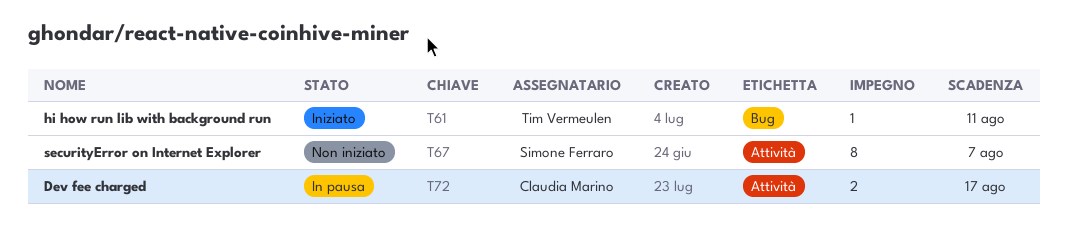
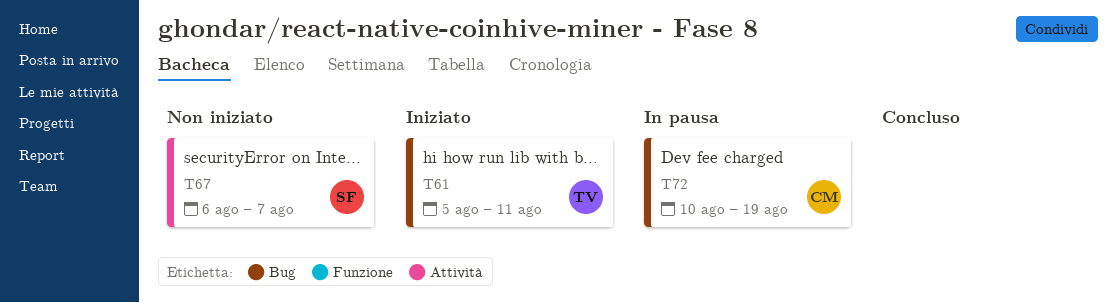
T72, label: Attività -> Bug
T72, due: Aug 17 -> Aug 19

